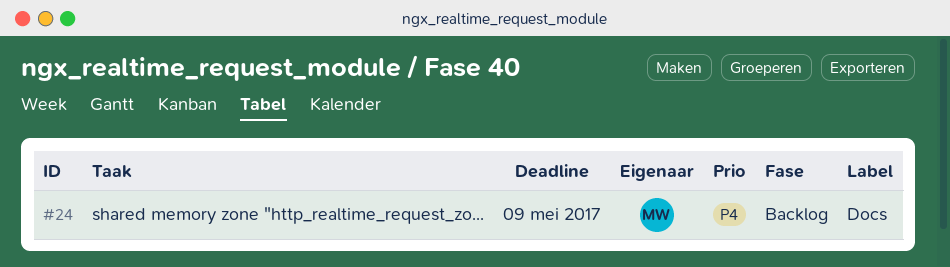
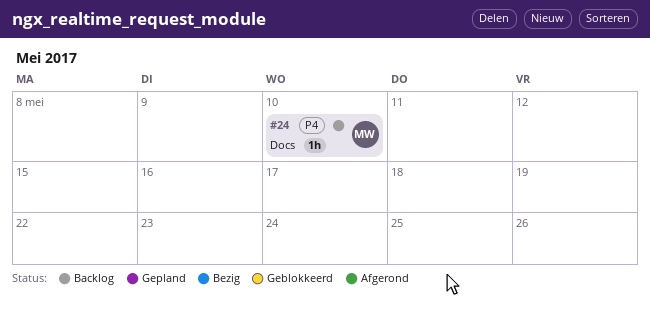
#24, due: May 9 -> May 10

